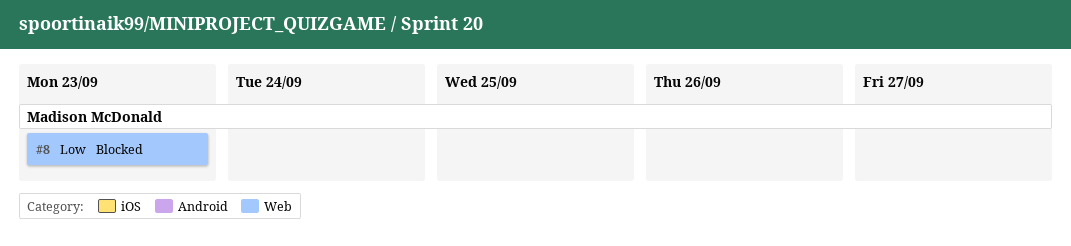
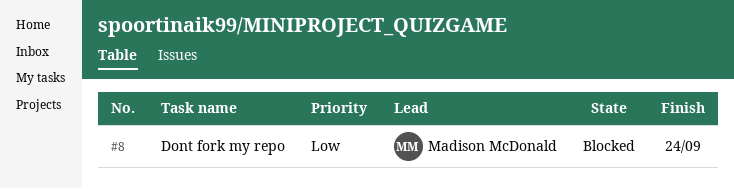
#8, due: Sep 23 -> Sep 24

